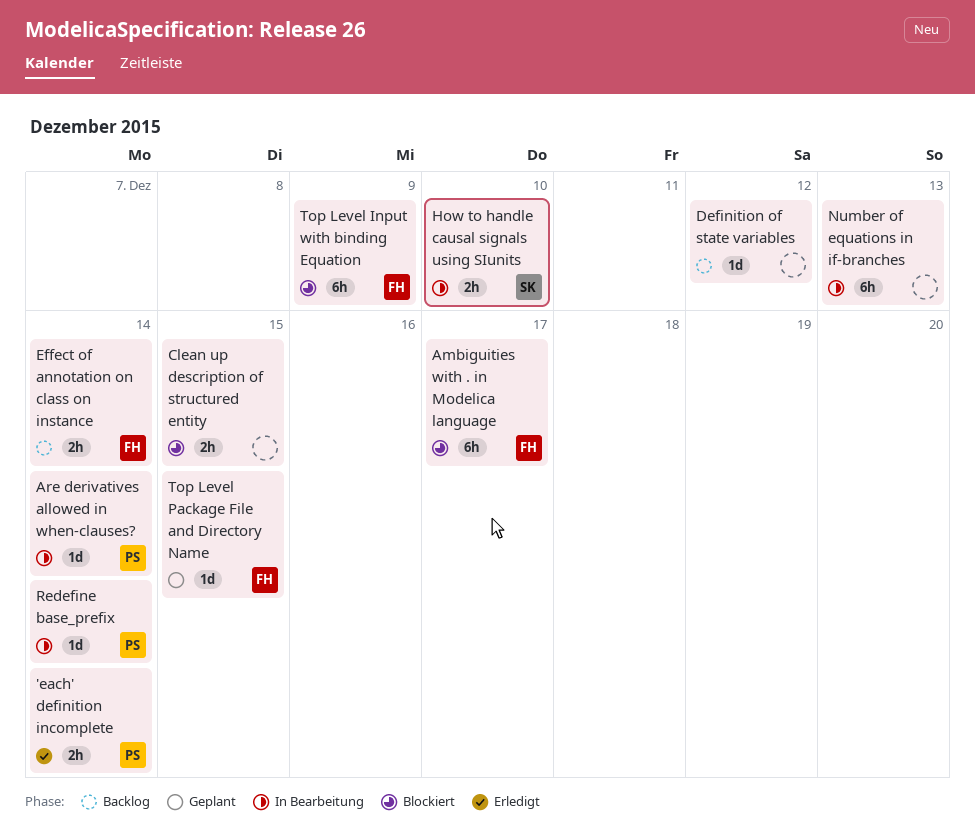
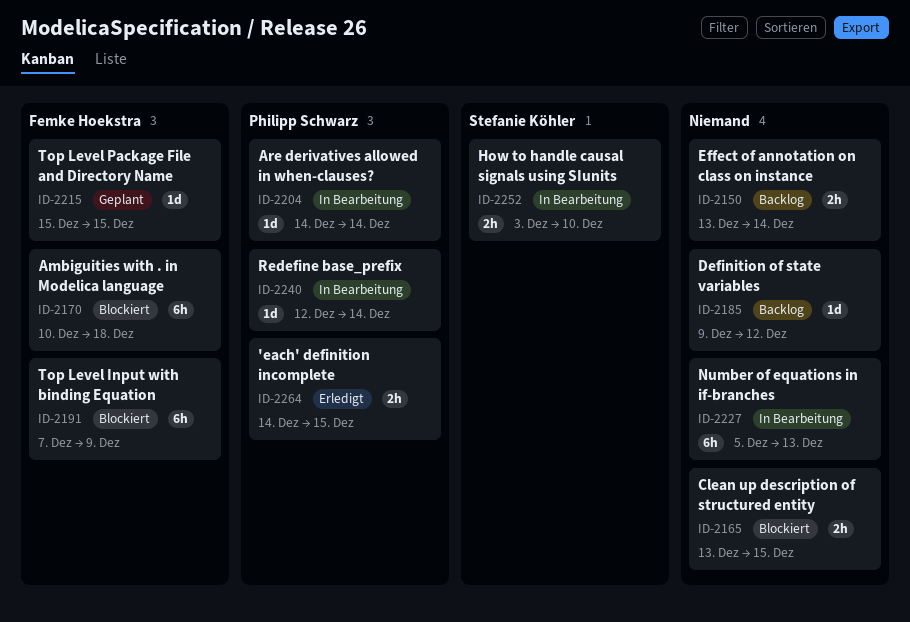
'each' definition incomplete, due: Dec 14 -> Dec 15
Ambiguities with . in Modelica language, due: Dec 17 -> Dec 18
Effect of annotation on class on instance, owner: Femke Hoekstra -> none

